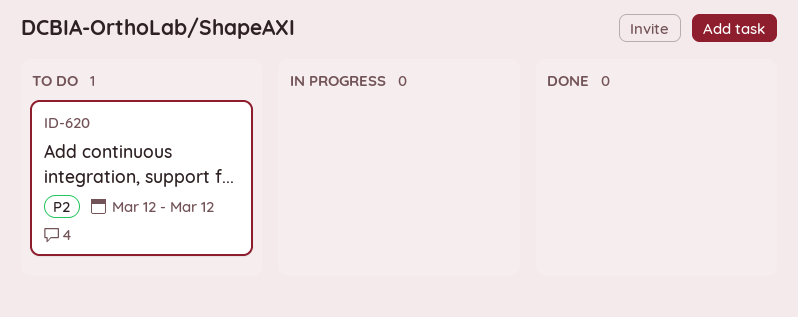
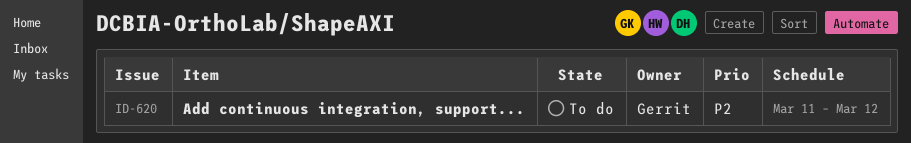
ID-620, start: Mar 12 -> Mar 11

